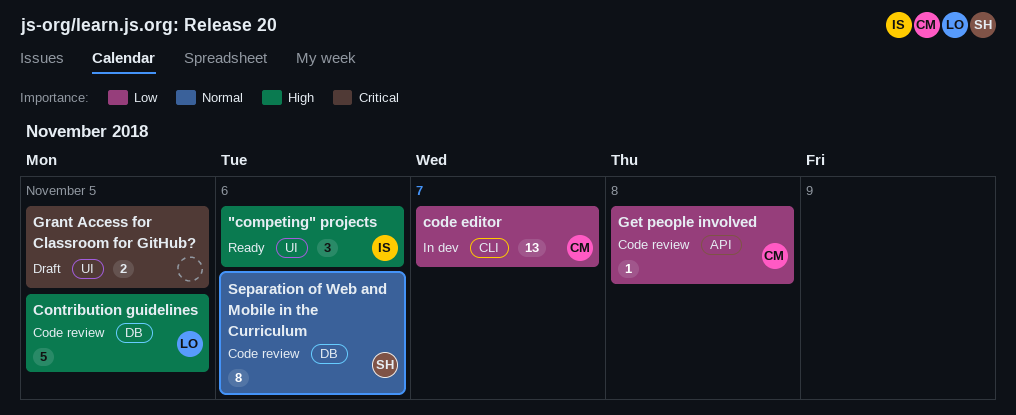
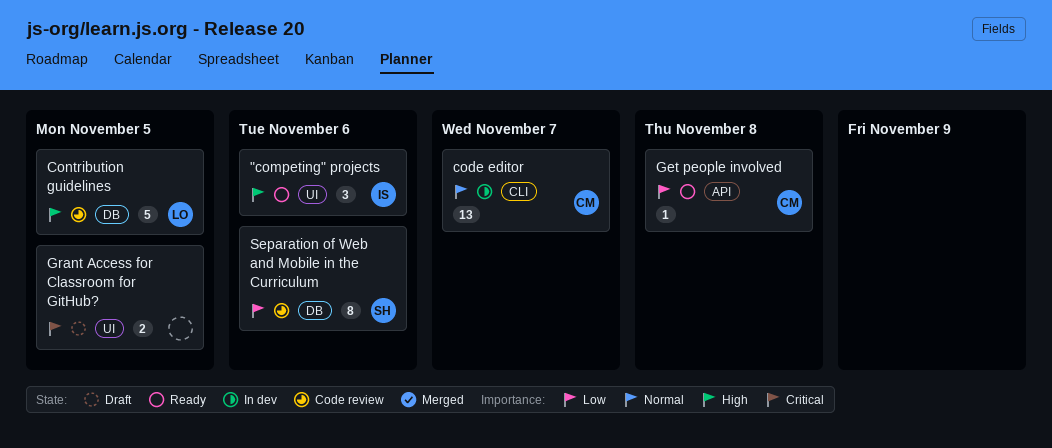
code editor, priority: Low -> Normal
Get people involved, status: Code review -> Ready
Separation of Web and Mobile in the Curriculum, priority: Normal -> Low

